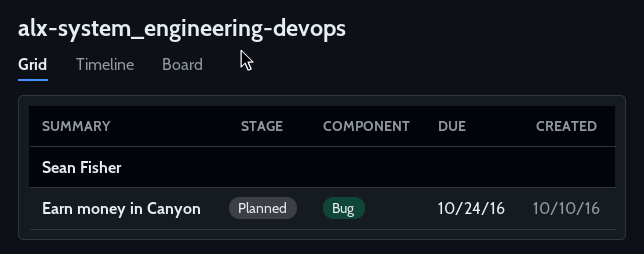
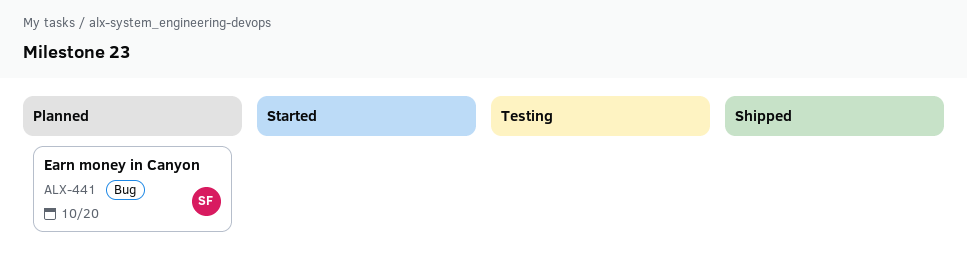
Earn money in Canyon, due: Oct 24 -> Oct 20

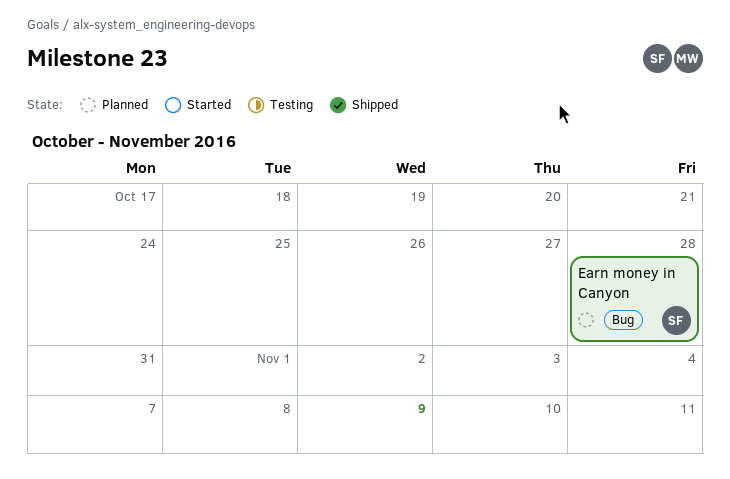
Earn money in Canyon, due: Oct 20 -> Oct 28

